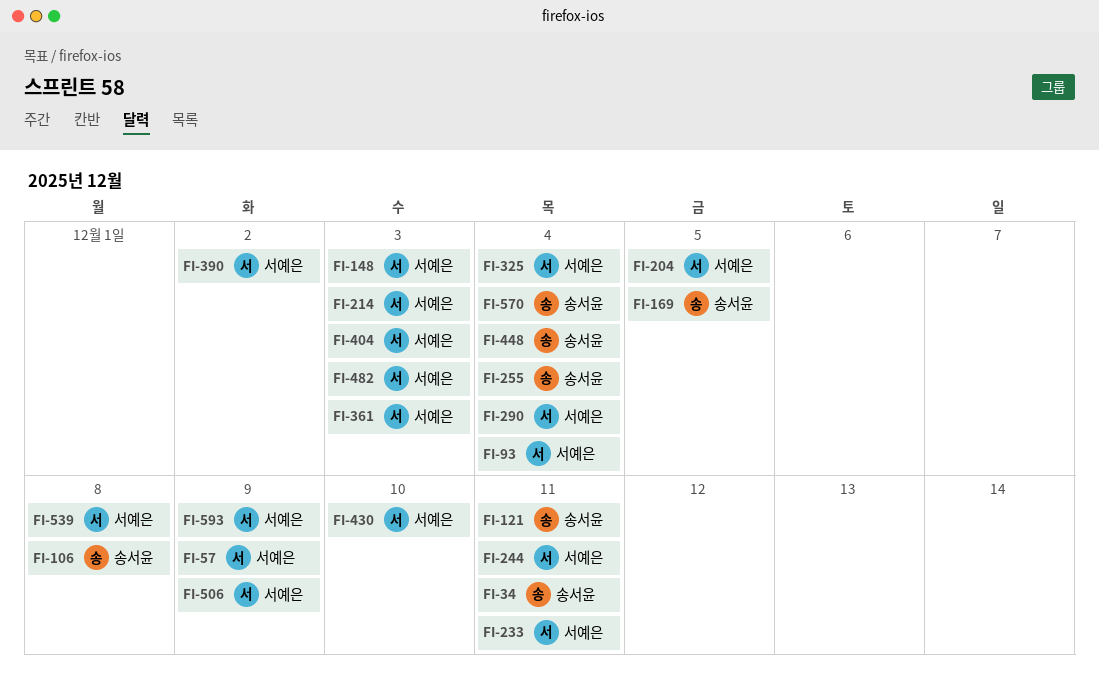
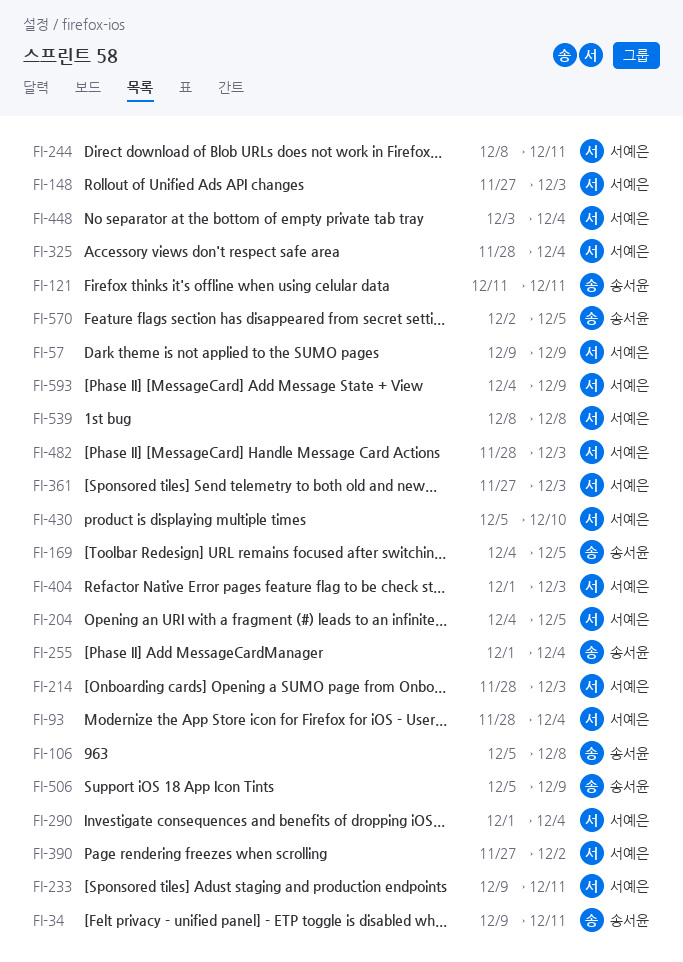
FI-448, owner: 송서윤 -> 서예은
FI-506, owner: 서예은 -> 송서윤
FI-570, due: Dec 4 -> Dec 5

